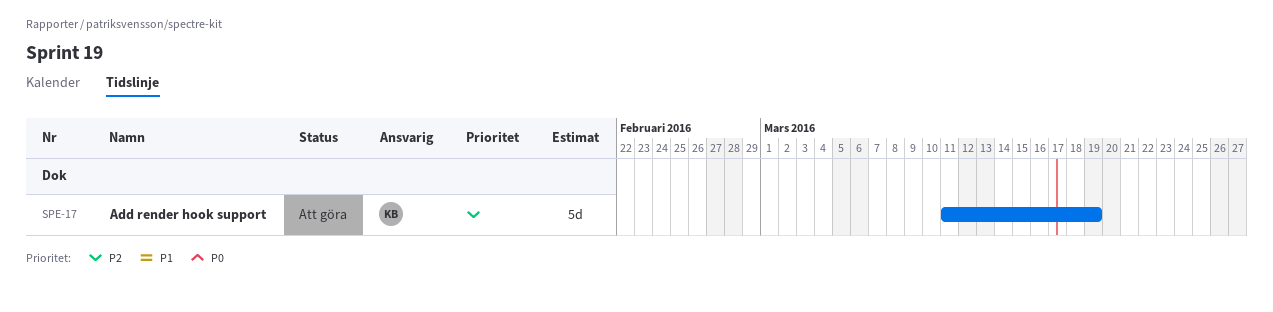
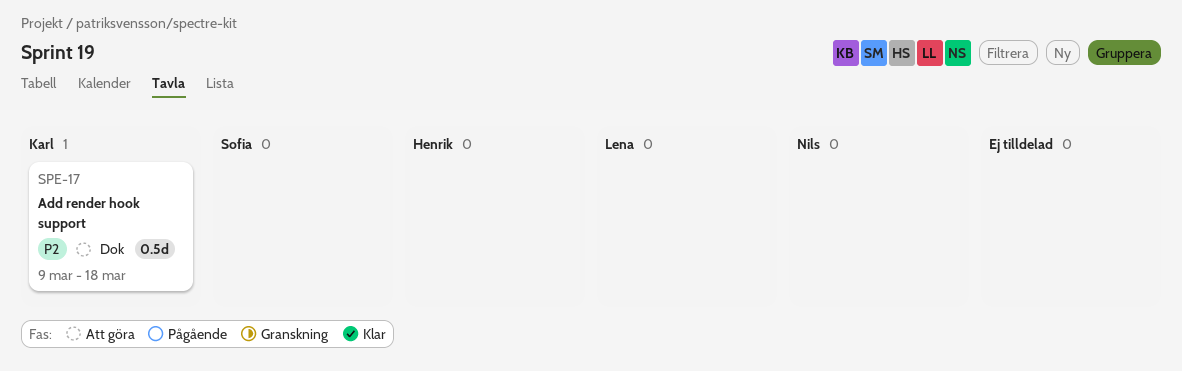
SPE-17, estimate: 5d -> 0.5d
SPE-17, start: Mar 11 -> Mar 9
SPE-17, due: Mar 19 -> Mar 18

